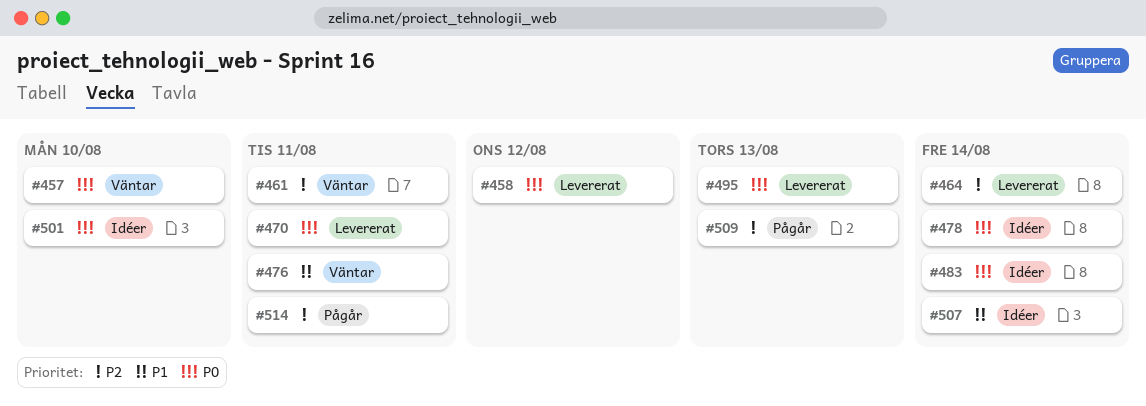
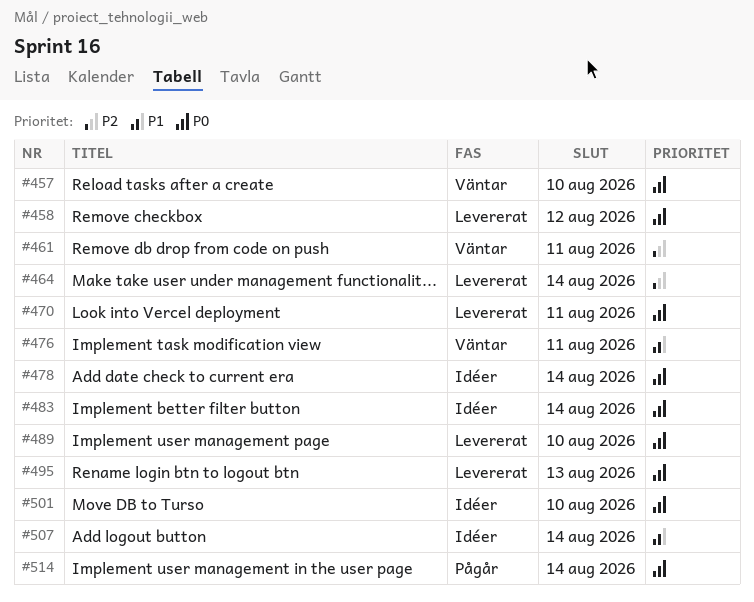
#489: none -> present
#509: present -> none
#514, priority: P2 -> P0
#514, due: Aug 11 -> Aug 14

